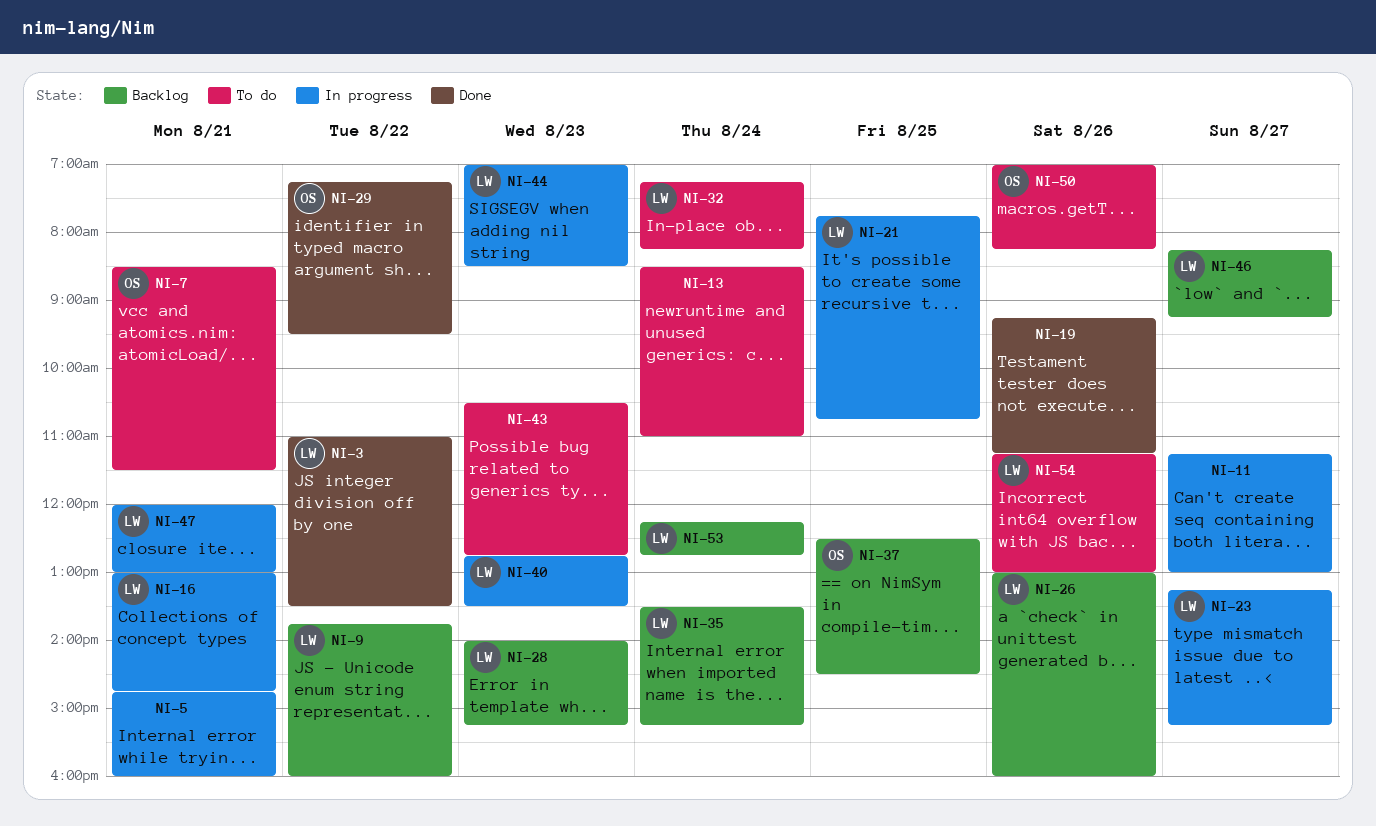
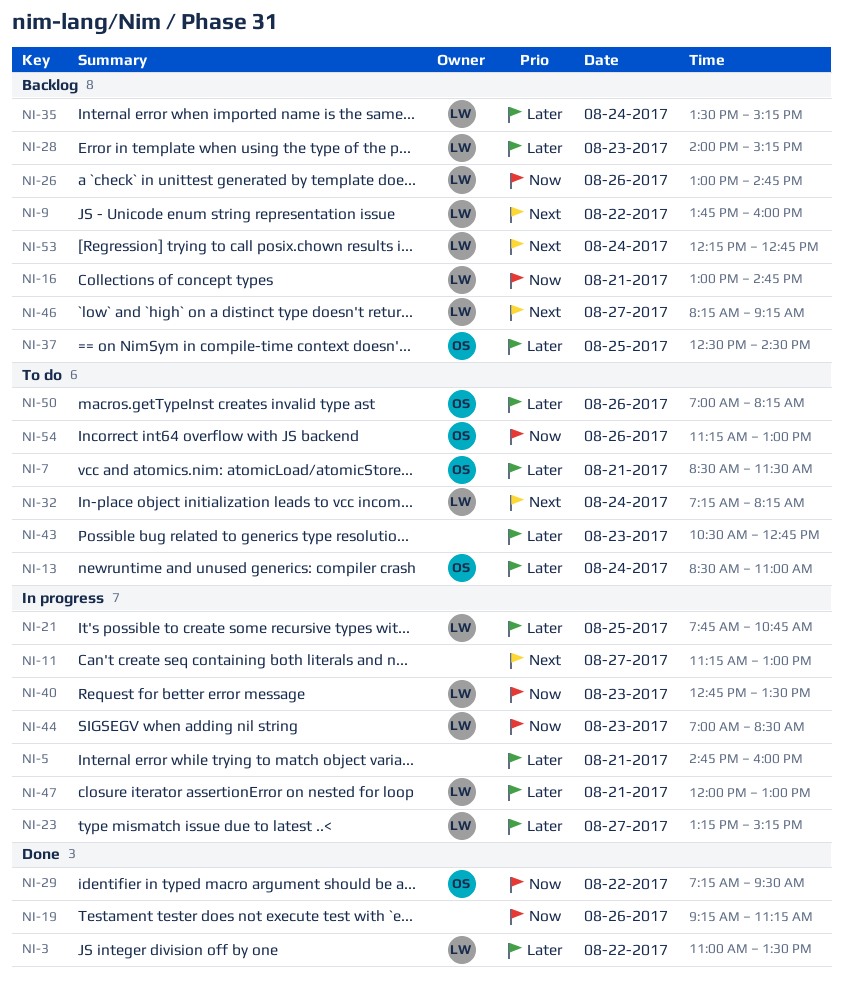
NI-13, owner: none -> OS
NI-16, status: In progress -> Backlog
NI-26, ends: 16:00 -> 14:45
NI-54, owner: LW -> OS

